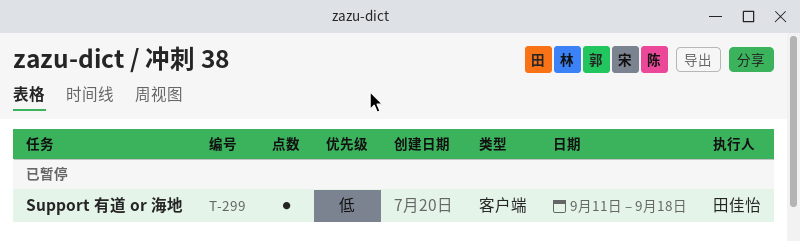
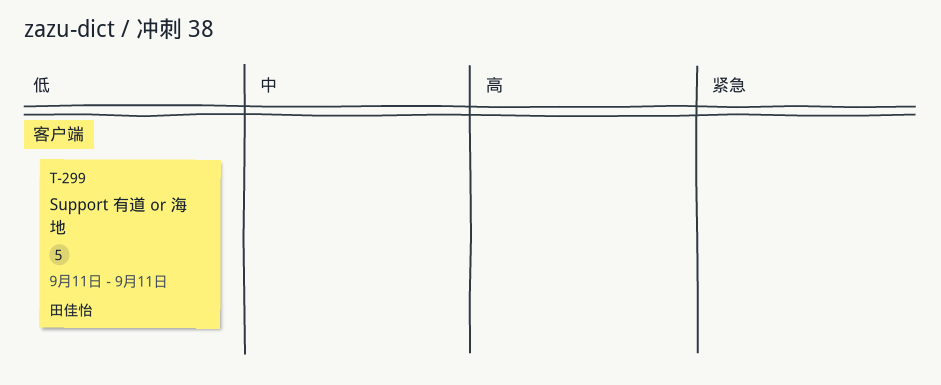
T-299, estimate: 1 -> 5
T-299, due: Sep 18 -> Sep 11

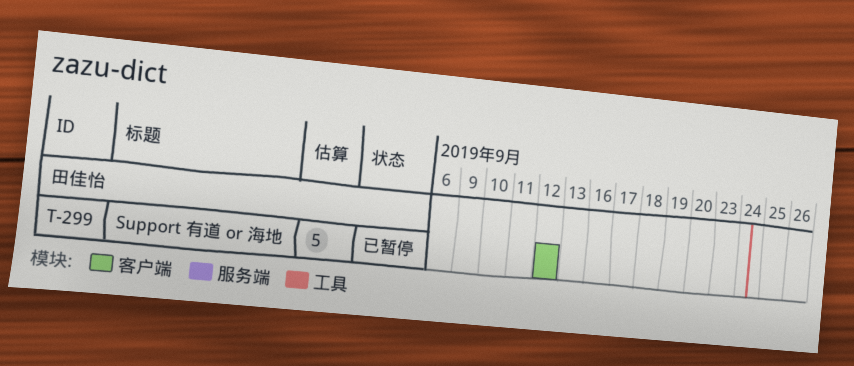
T-299, start: Sep 11 -> Sep 12
T-299, due: Sep 11 -> Sep 12

